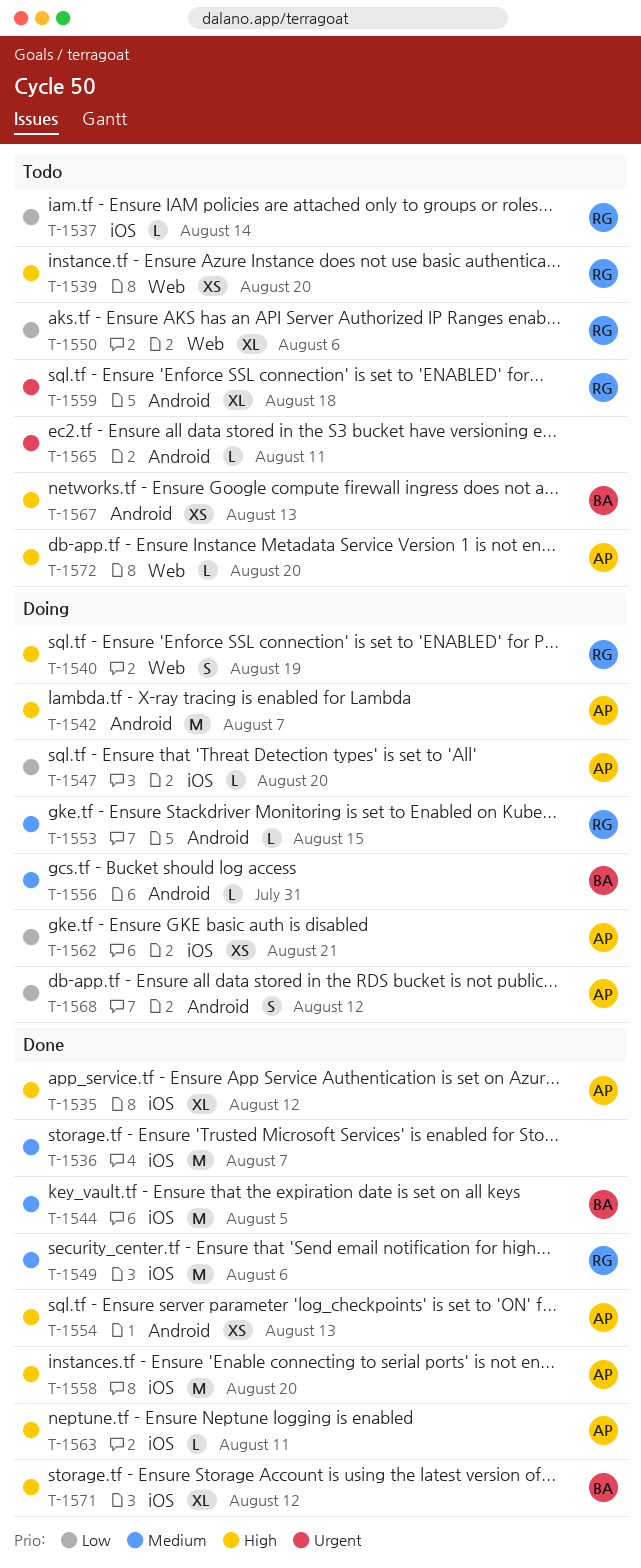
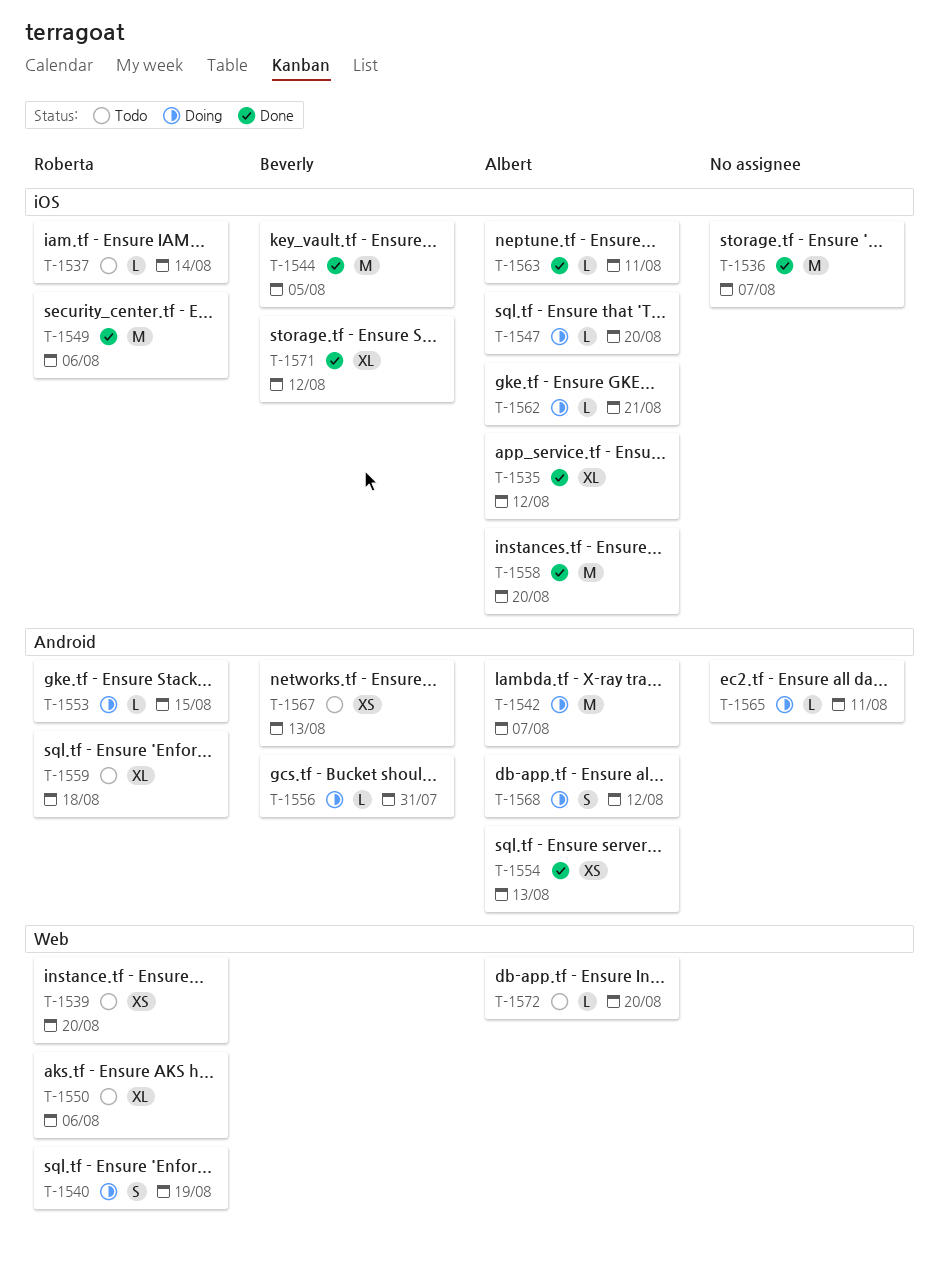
T-1562, estimate: XS -> L
T-1565, status: Todo -> Doing

